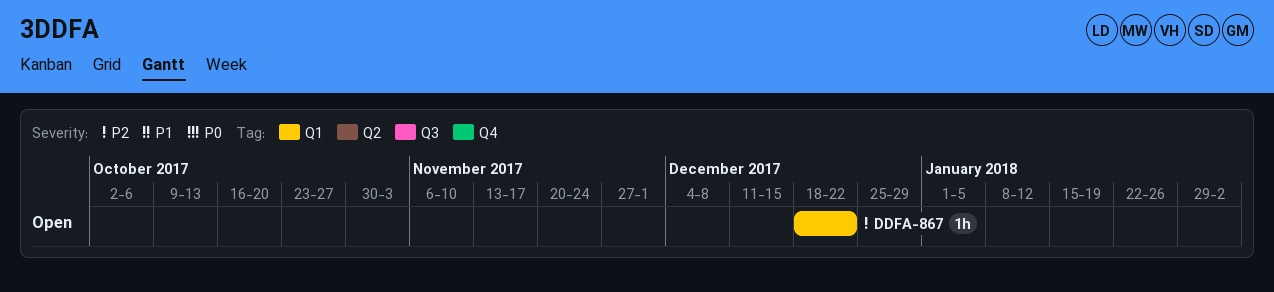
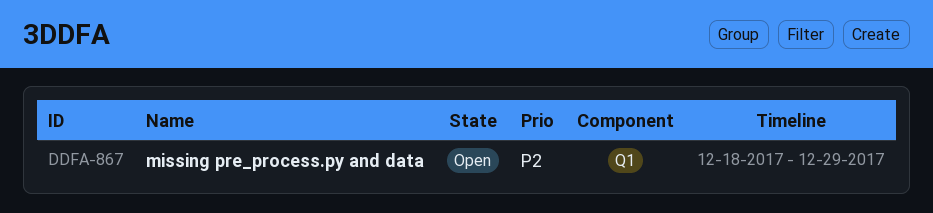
DDFA-867, due: Dec 22 -> Dec 29

